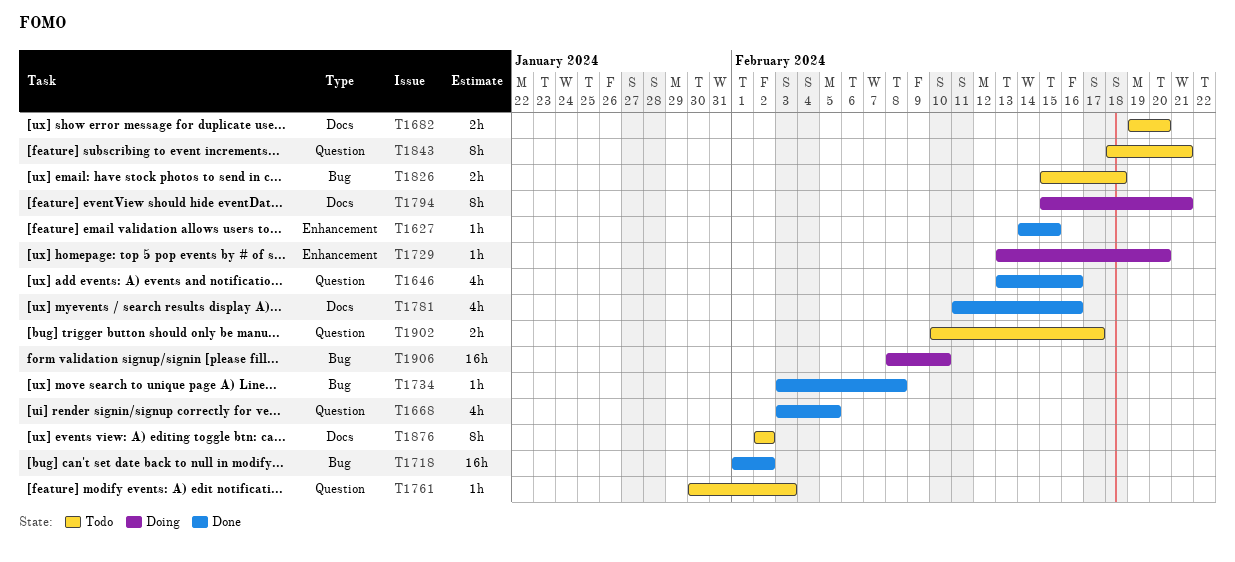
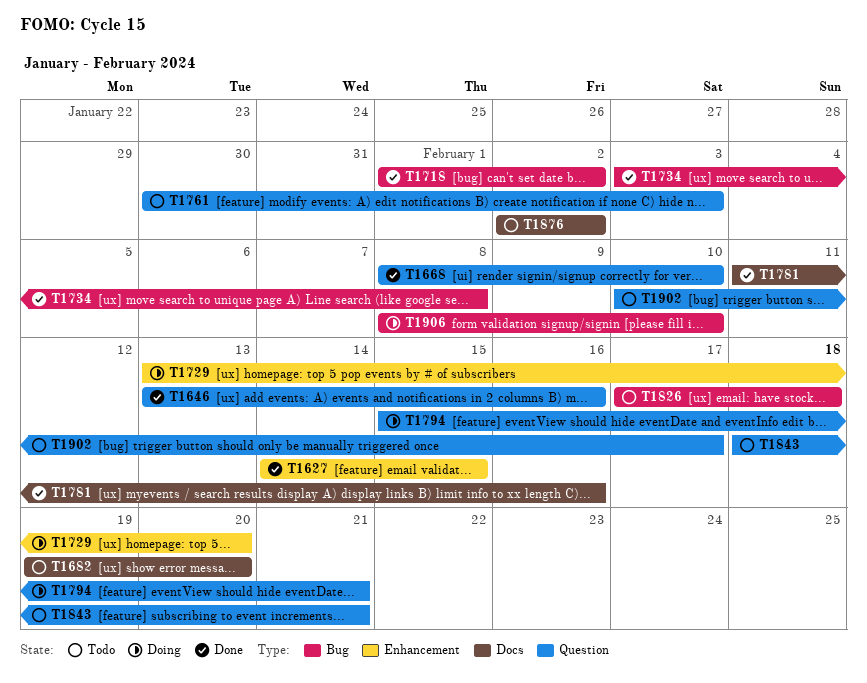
T1668, start: Feb 3 -> Feb 8
T1668, due: Feb 5 -> Feb 10
T1794, label: Docs -> Question
T1826, start: Feb 15 -> Feb 17

